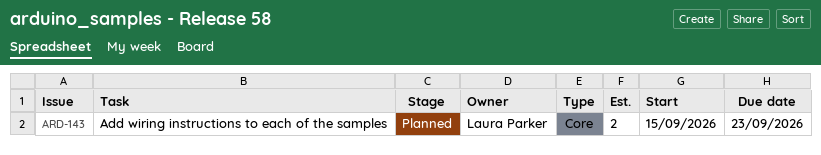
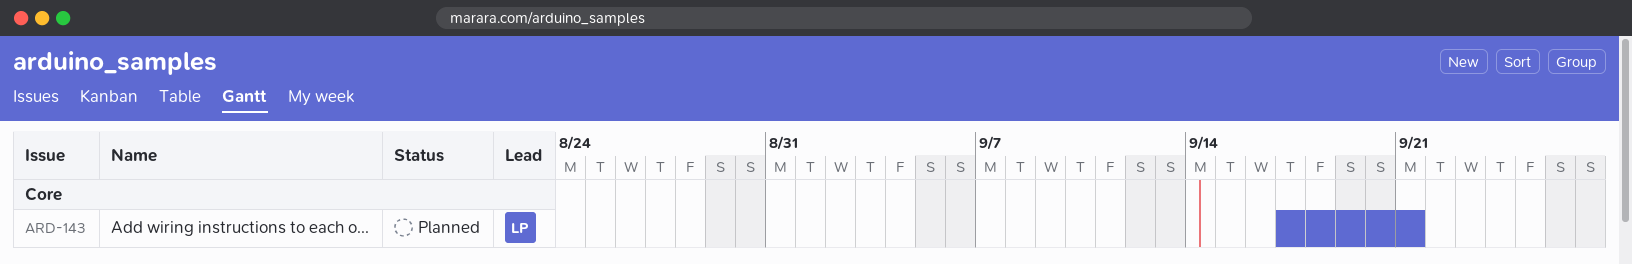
ARD-143, start: Sep 15 -> Sep 17
ARD-143, due: Sep 23 -> Sep 21

